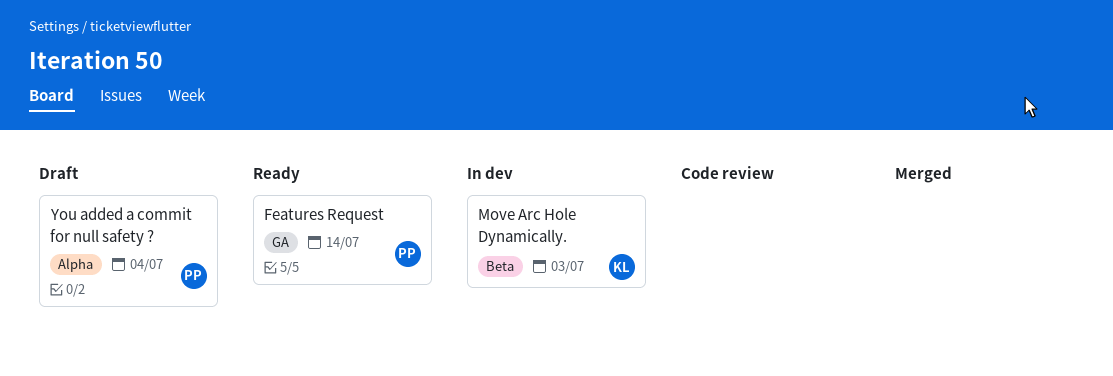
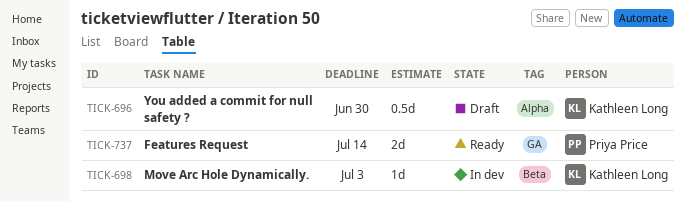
You added a commit for null safety ?, owner: Priya Price -> Kathleen Long
You added a commit for null safety ?, due: Jul 4 -> Jun 30

